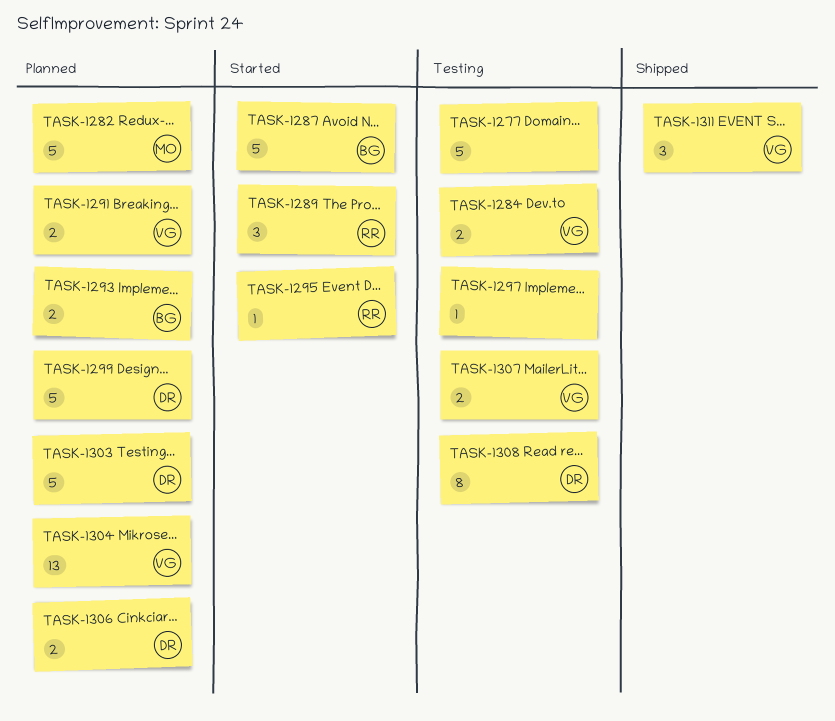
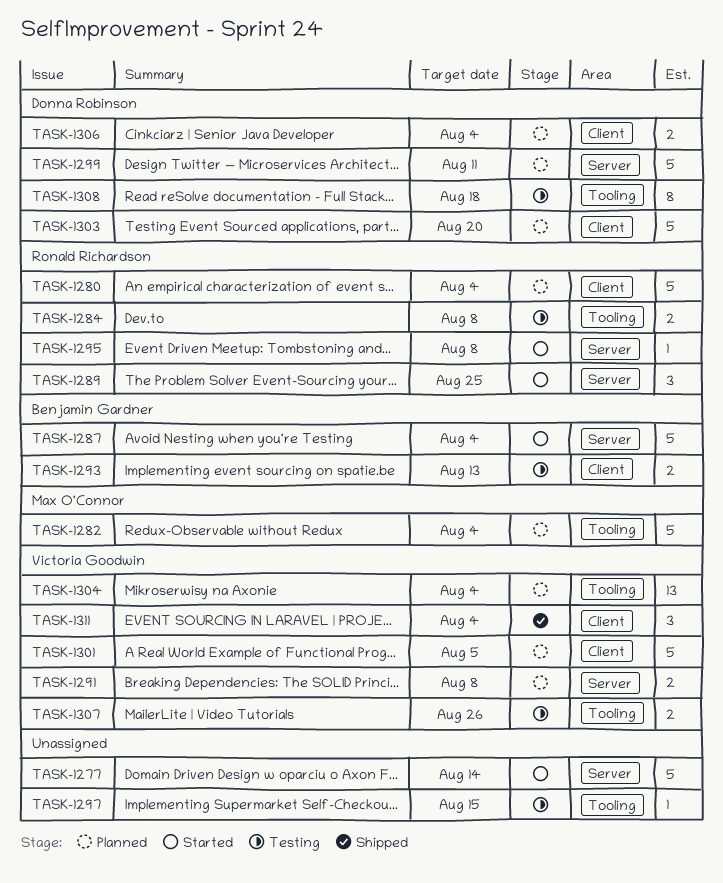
TASK-1277, status: Testing -> Started
TASK-1280: none -> present
TASK-1284, owner: Victoria Goodwin -> Ronald Richardson
TASK-1293, status: Planned -> Testing
TASK-1301: none -> present

